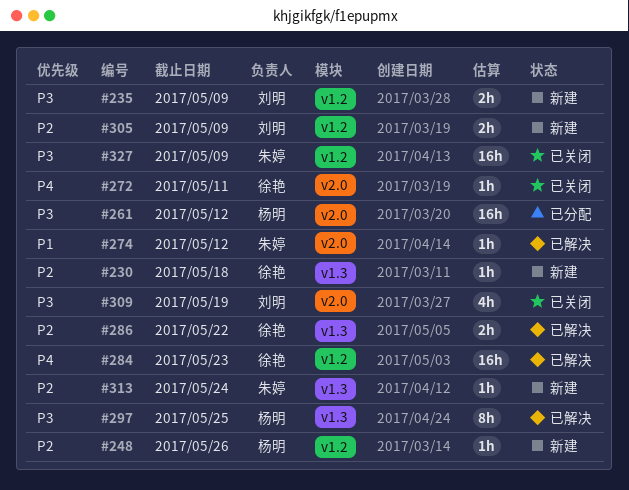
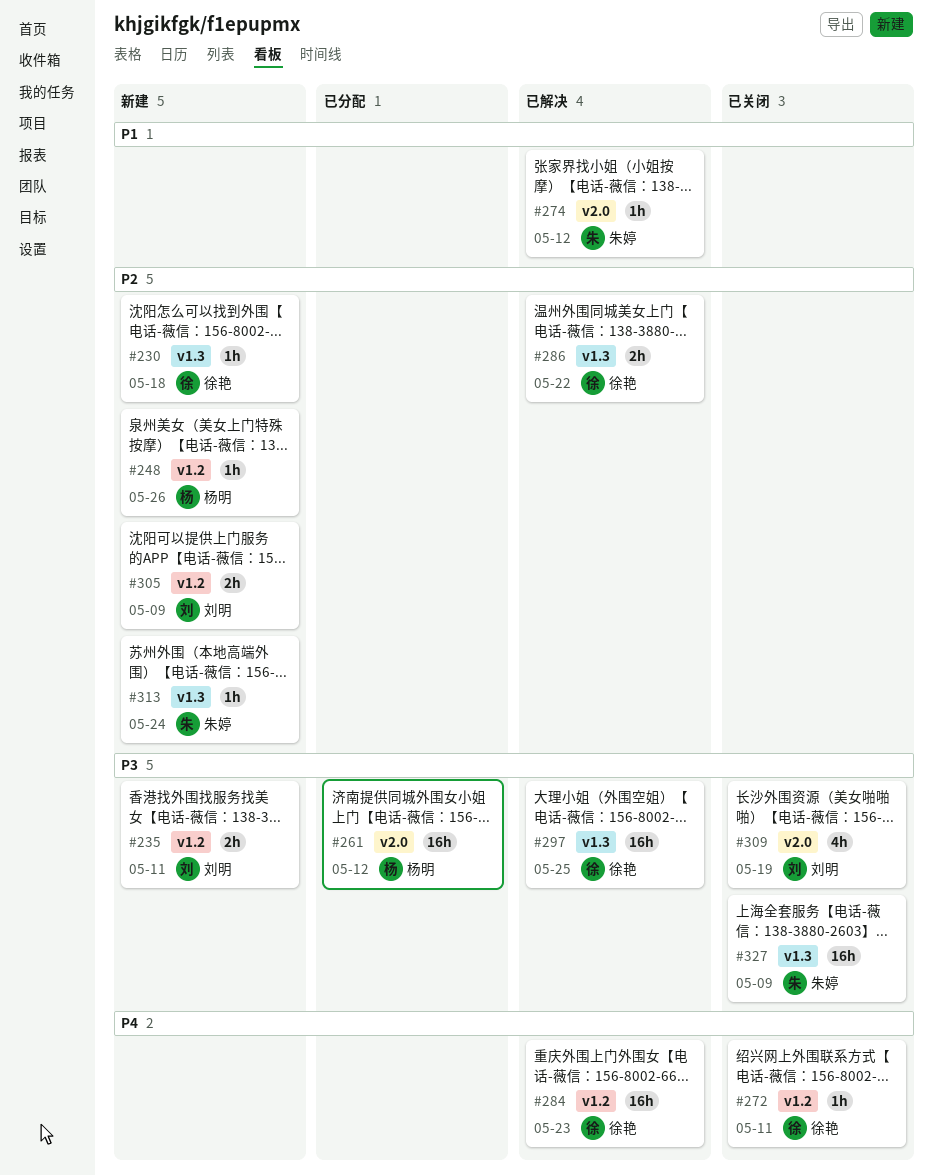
#235, due: May 9 -> May 11
#272, label: v2.0 -> v1.2
#297, owner: 杨明 -> 徐艳
#297, estimate: 8h -> 16h
#327, label: v1.2 -> v1.3

